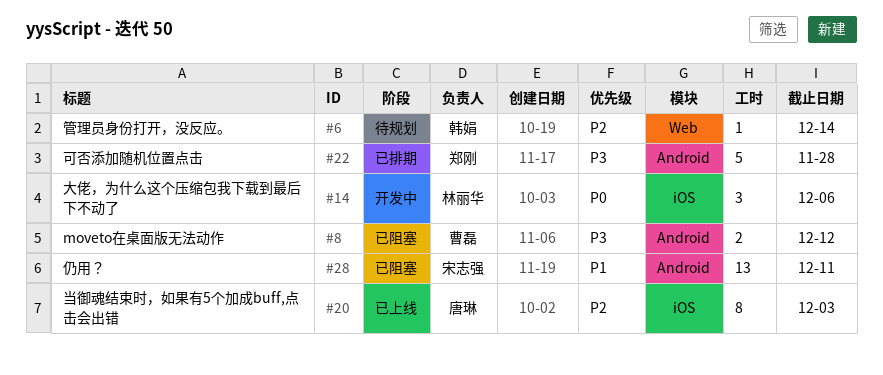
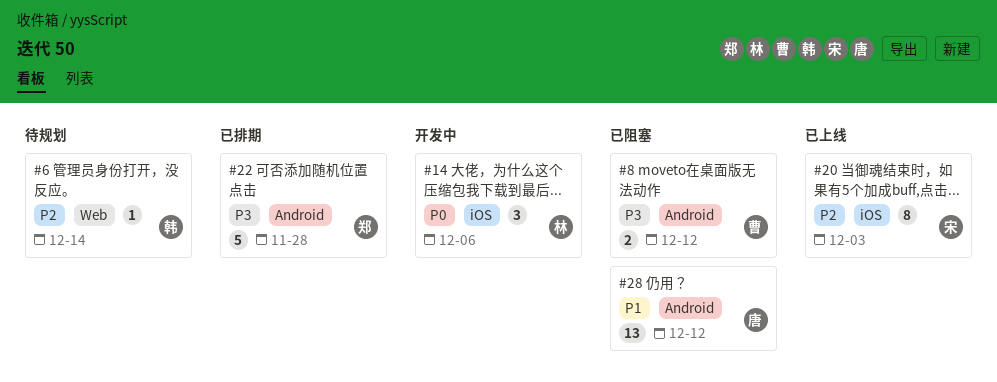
#20, owner: 唐琳 -> 宋志强
#28, owner: 宋志强 -> 唐琳
#28, due: Dec 11 -> Dec 12

